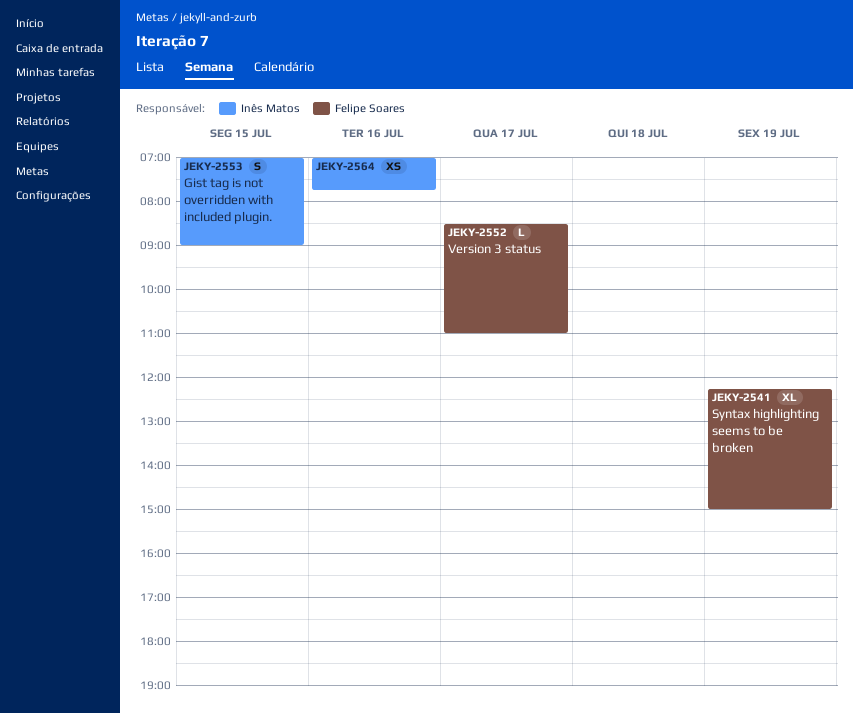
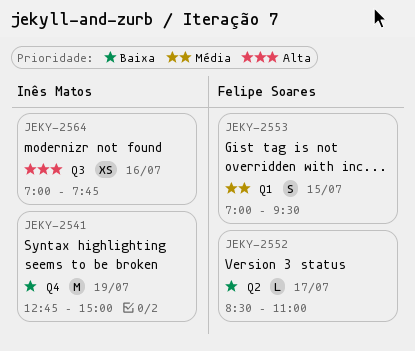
JEKY-2541, owner: Felipe Soares -> Inês Matos
JEKY-2541, estimate: XL -> M
JEKY-2541, begins: 12:15 -> 12:45
JEKY-2553, owner: Inês Matos -> Felipe Soares
JEKY-2553, ends: 09:00 -> 09:30

